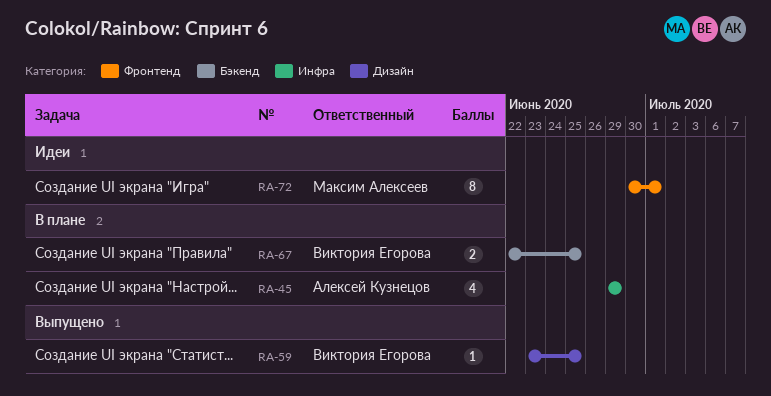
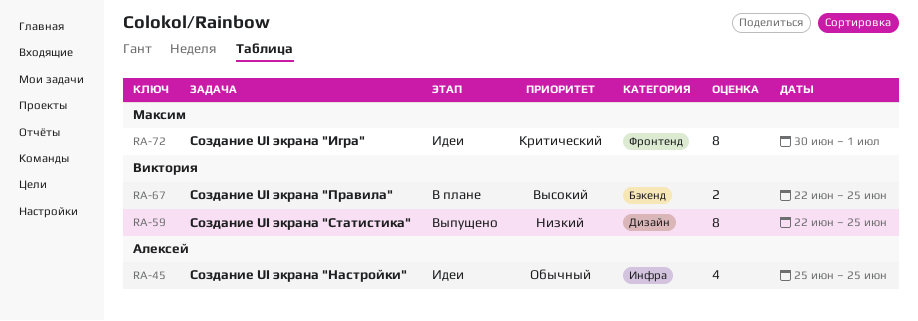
RA-45, status: В плане -> Идеи
RA-45, start: Jun 29 -> Jun 25
RA-45, due: Jun 29 -> Jun 25
RA-59, estimate: 1 -> 8
RA-59, start: Jun 23 -> Jun 22

